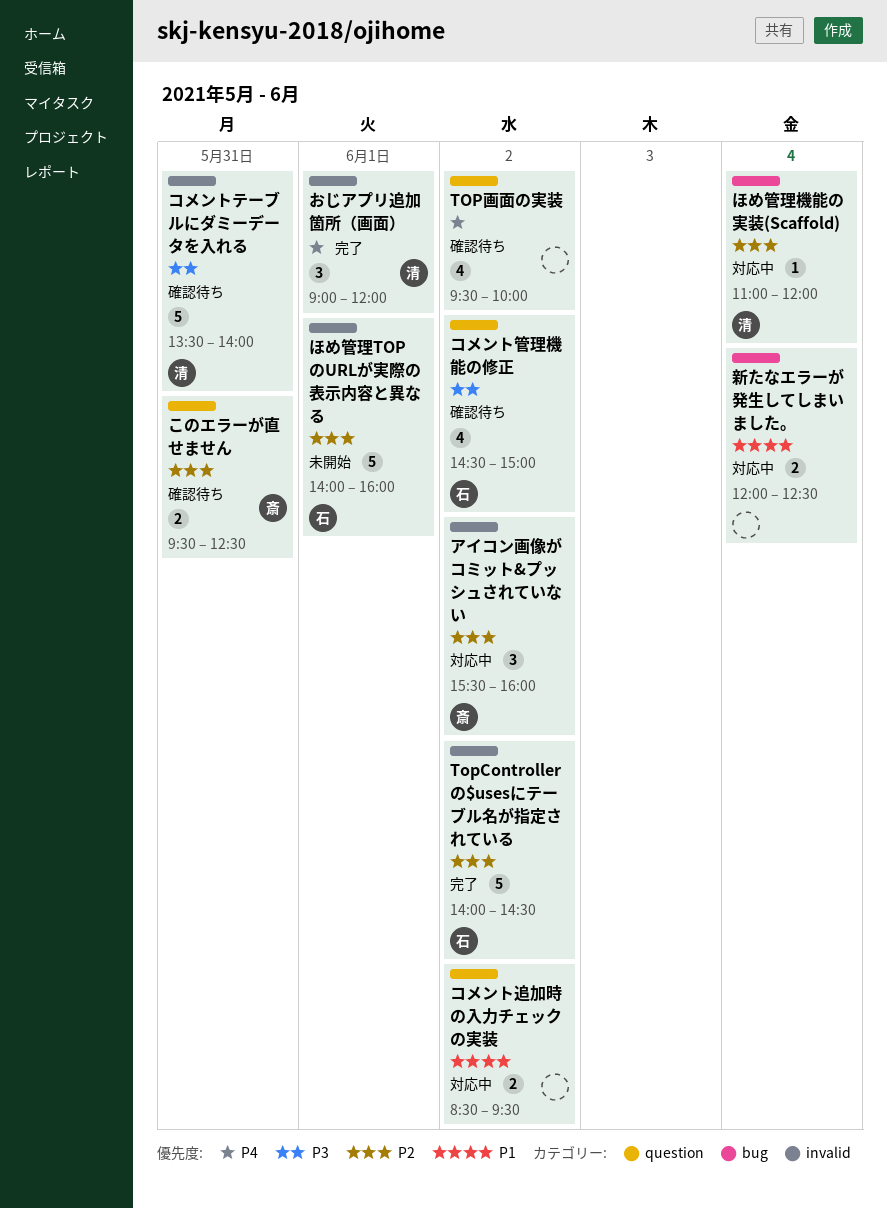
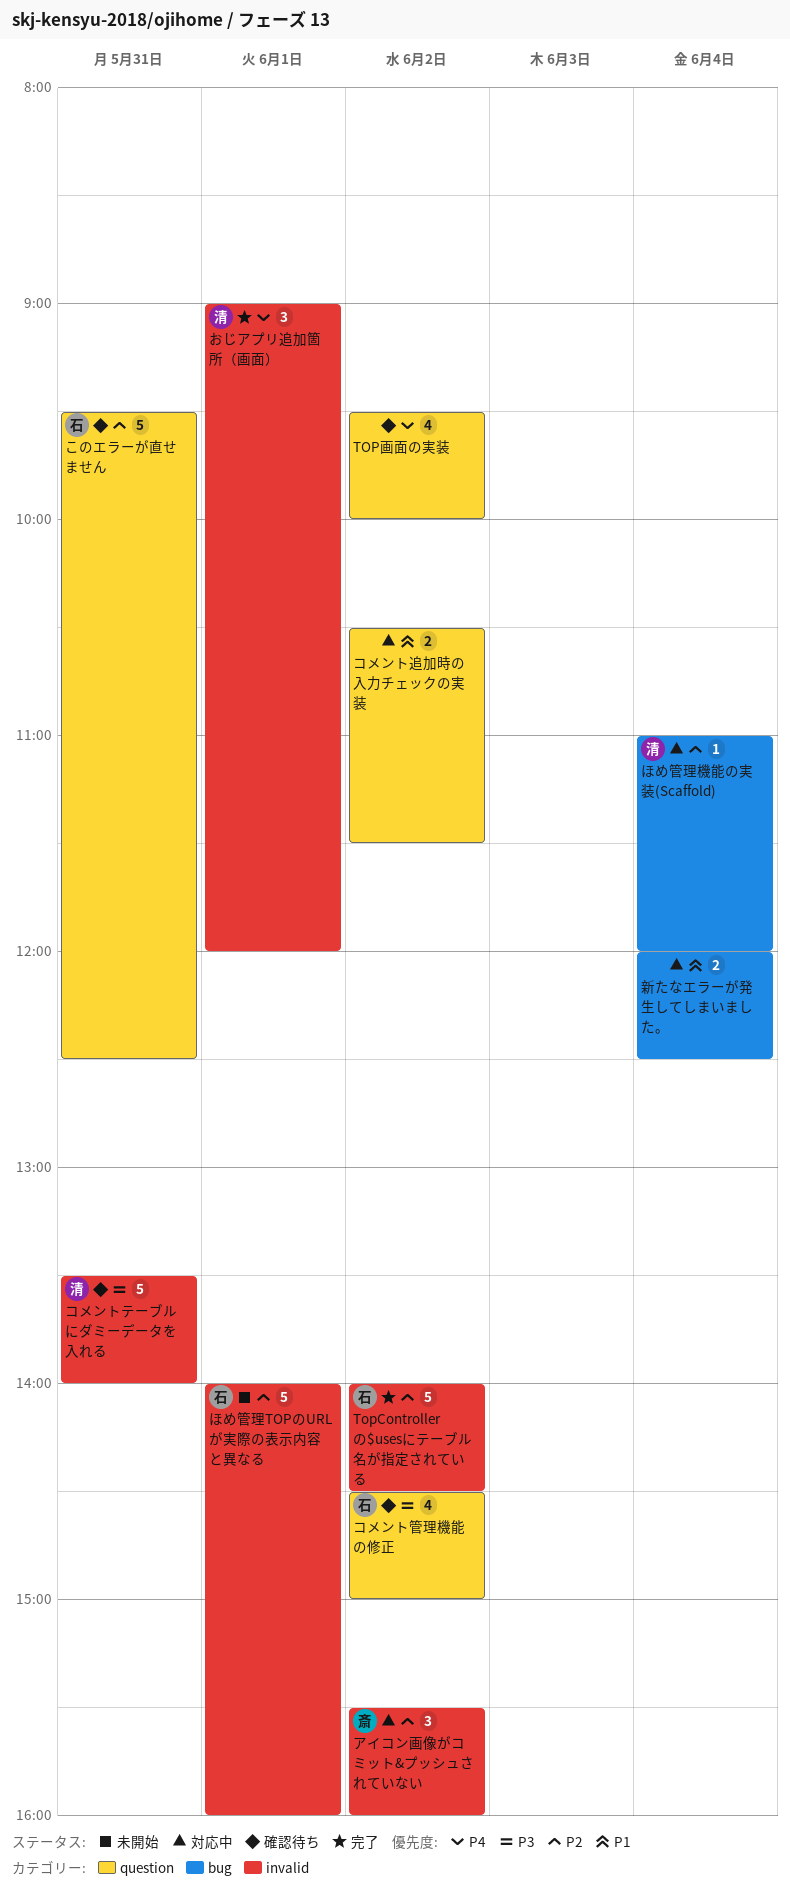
このエラーが直せません, owner: 斎 -> 石
このエラーが直せません, estimate: 2 -> 5
コメント追加時の入力チェックの実装, begins: 08:30 -> 10:30
コメント追加時の入力チェックの実装, ends: 09:30 -> 11:30

